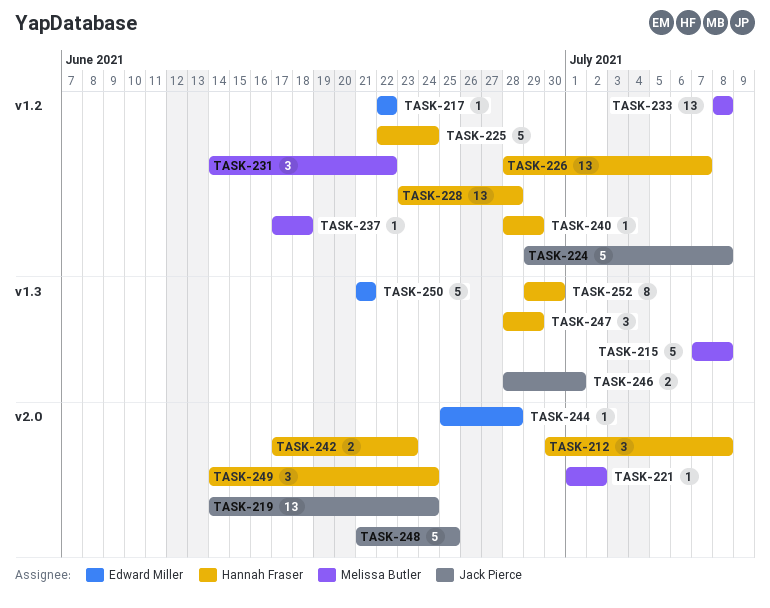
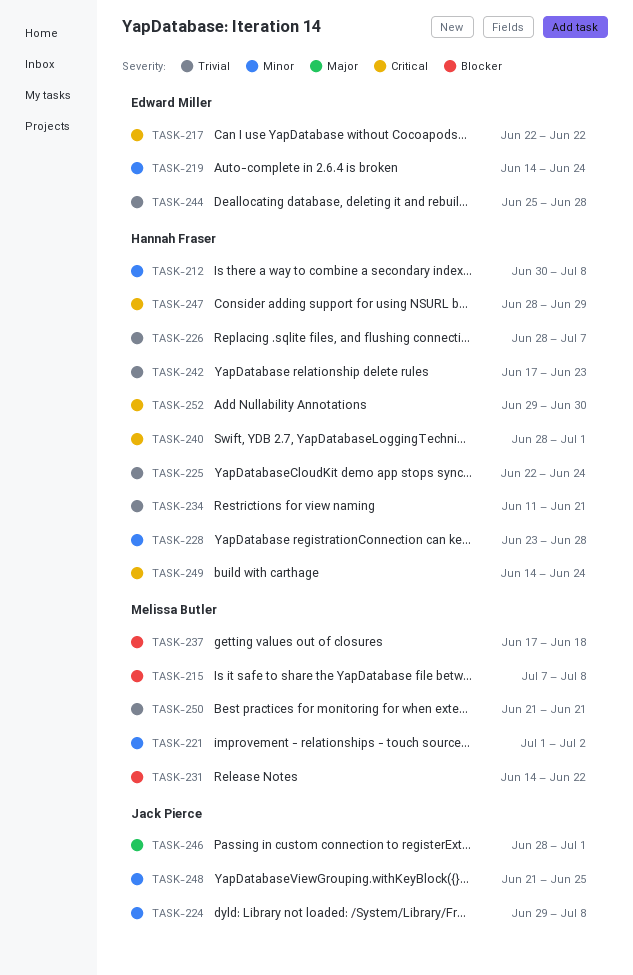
TASK-219, owner: Jack Pierce -> Edward Miller
TASK-233: present -> none
TASK-234: none -> present
TASK-240, due: Jun 29 -> Jul 1
TASK-250, owner: Edward Miller -> Melissa Butler

